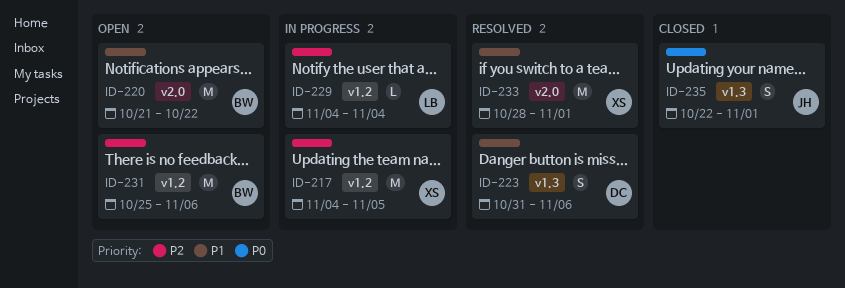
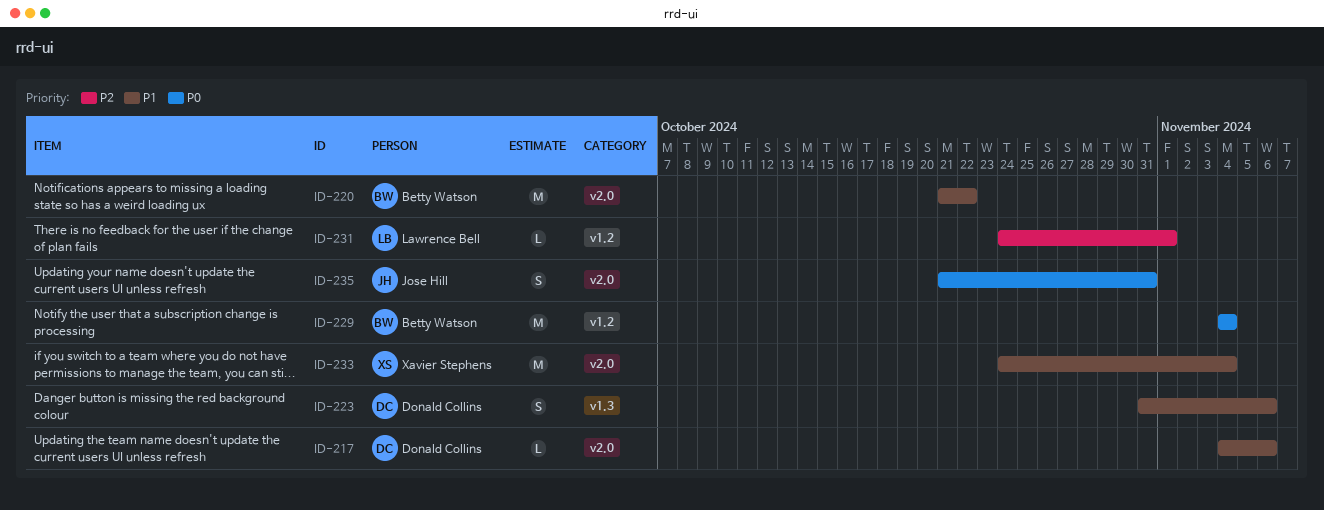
ID-217, owner: Xavier Stephens -> Donald Collins
ID-217, priority: P2 -> P1
ID-217, label: v1.2 -> v2.0
ID-217, estimate: M -> L
ID-217, due: Nov 5 -> Nov 6
ID-229, owner: Lawrence Bell -> Betty Watson
ID-229, priority: P2 -> P0
ID-229, estimate: L -> M
ID-231, owner: Betty Watson -> Lawrence Bell
ID-231, estimate: M -> L
ID-231, start: Oct 25 -> Oct 24
ID-231, due: Nov 6 -> Nov 1
ID-233, start: Oct 28 -> Oct 24
ID-233, due: Nov 1 -> Nov 4
ID-235, label: v1.3 -> v2.0
ID-235, start: Oct 22 -> Oct 21
ID-235, due: Nov 1 -> Oct 31

